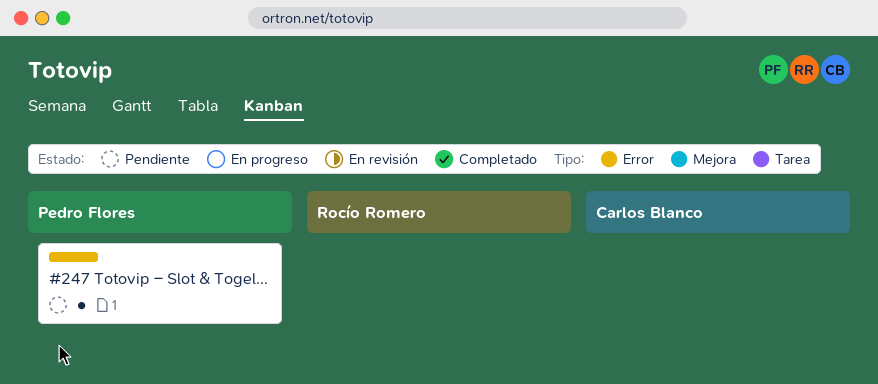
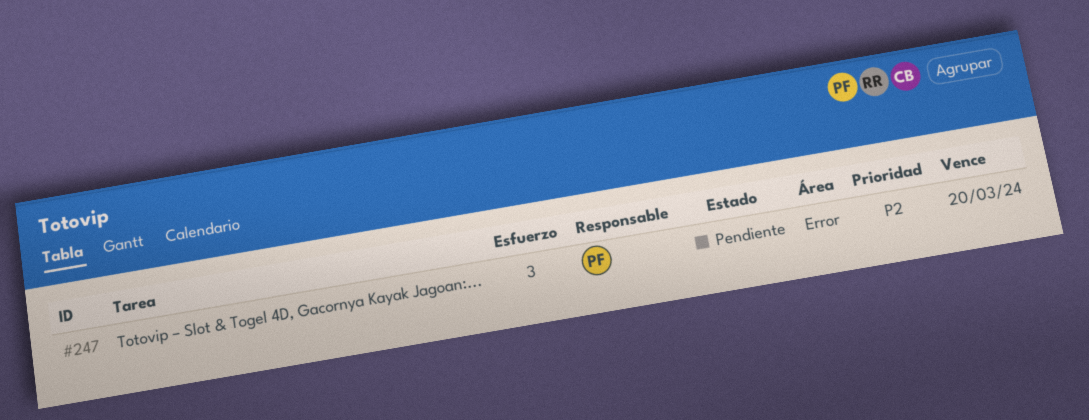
#247, estimate: 1 -> 3

